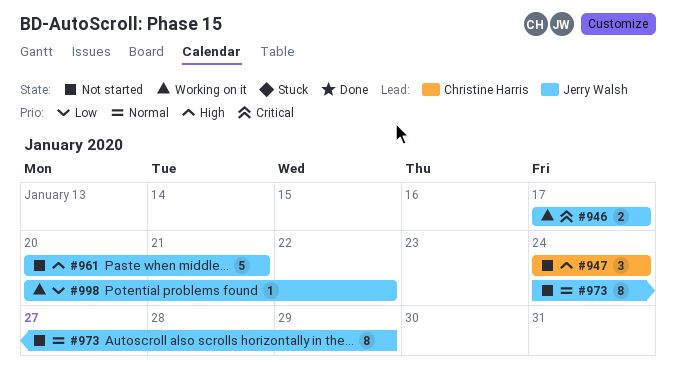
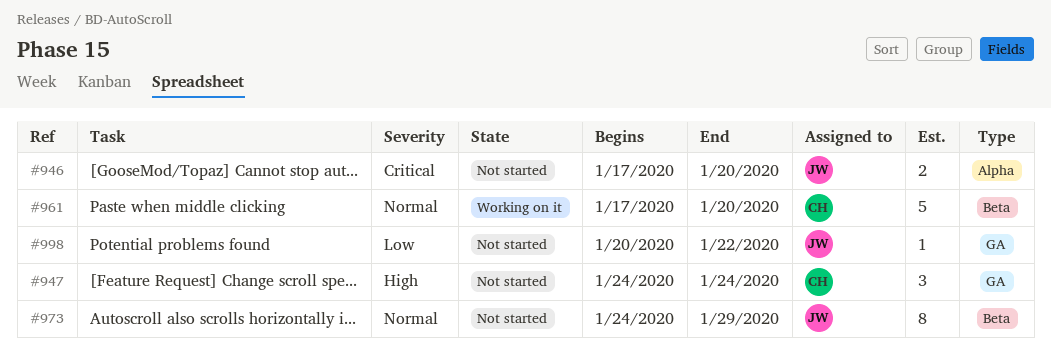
#946, status: Working on it -> Not started
#946, due: Jan 17 -> Jan 20
#961, status: Not started -> Working on it
#961, owner: Jerry Walsh -> Christine Harris
#961, priority: High -> Normal
#961, start: Jan 20 -> Jan 17
#961, due: Jan 21 -> Jan 20
#998, status: Working on it -> Not started

